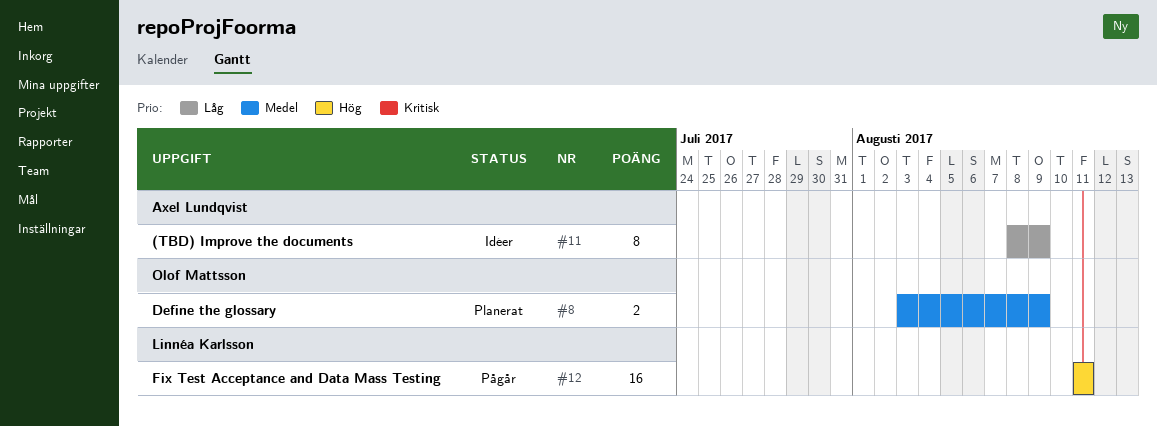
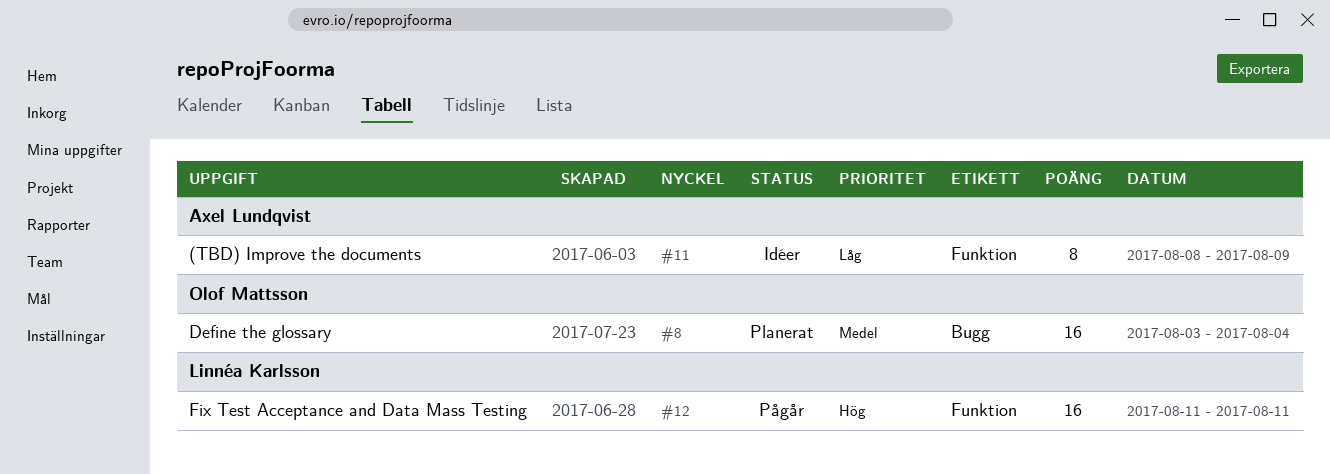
#8, estimate: 2 -> 16
#8, due: Aug 9 -> Aug 4

